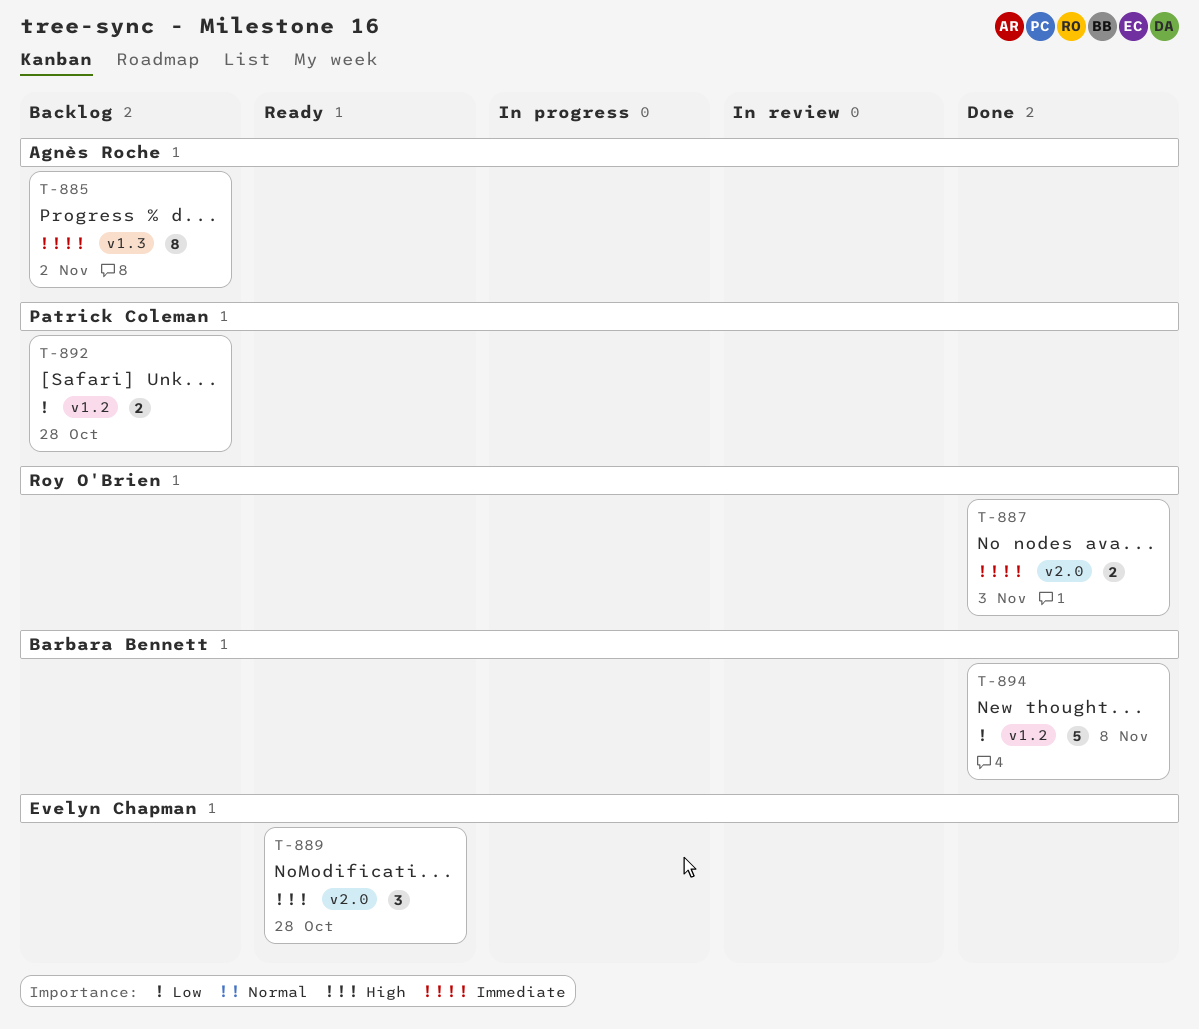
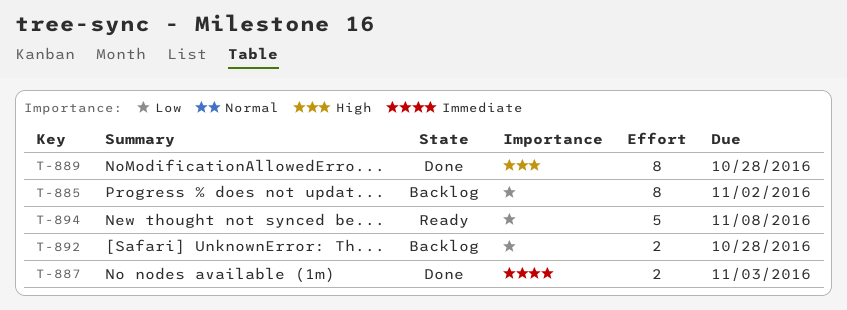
T-885, priority: Immediate -> Low
T-889, status: Ready -> Done
T-889, estimate: 3 -> 8
T-894, status: Done -> Ready

